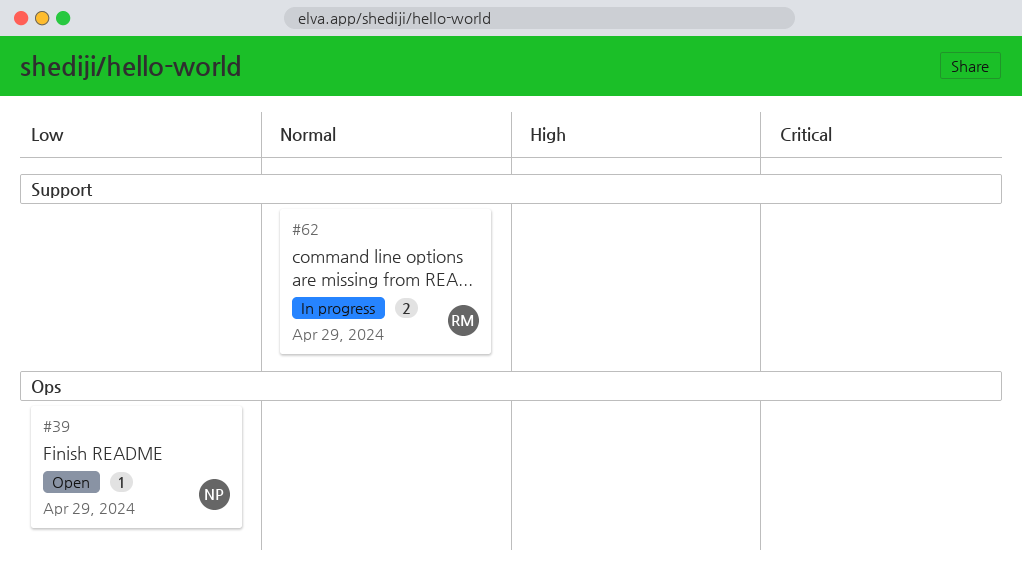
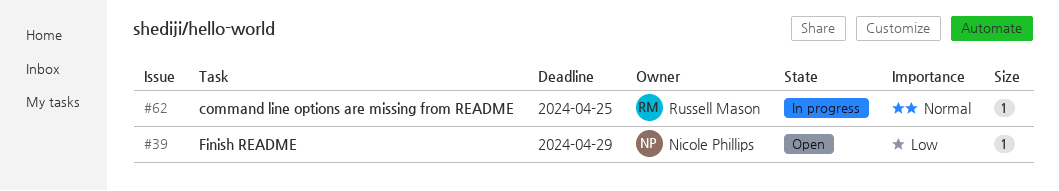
#62, estimate: 2 -> 1
#62, due: Apr 29 -> Apr 25

